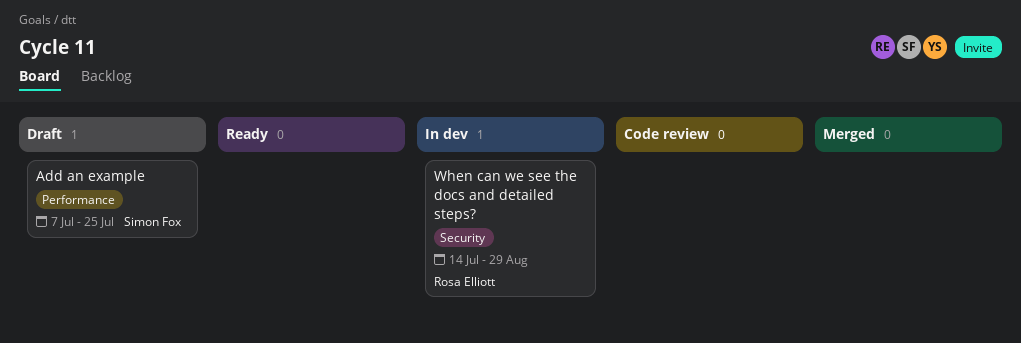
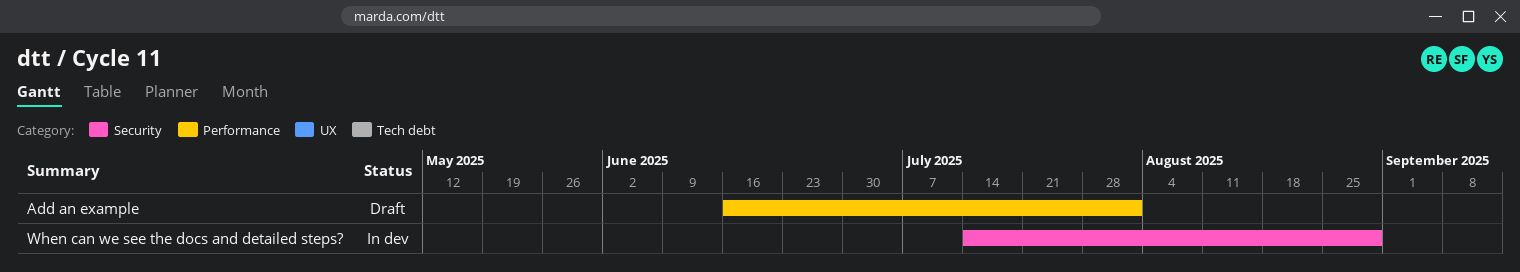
Add an example, start: Jul 7 -> Jun 16
Add an example, due: Jul 25 -> Aug 1

